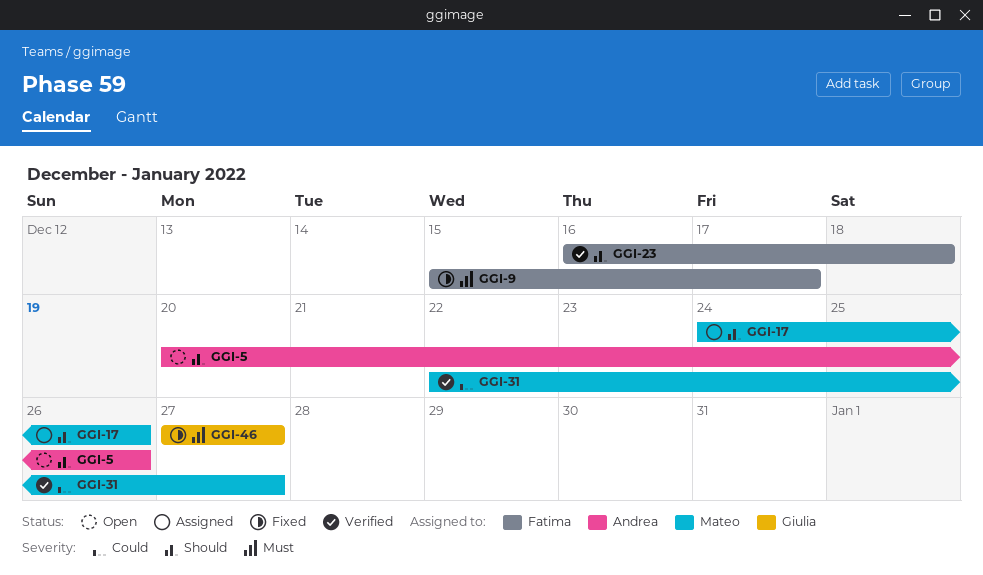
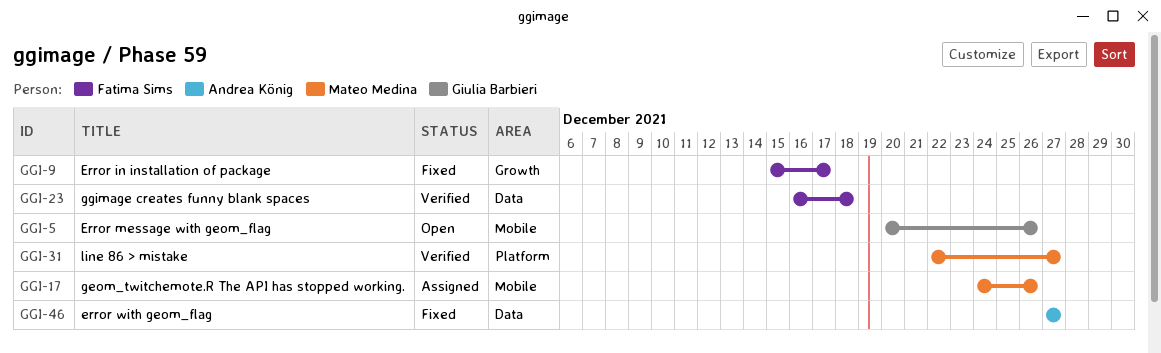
GGI-5, owner: Andrea König -> Giulia Barbieri
GGI-46, owner: Giulia Barbieri -> Andrea König

